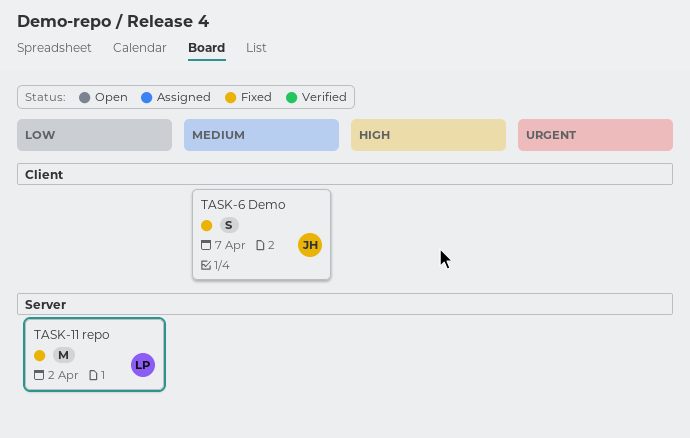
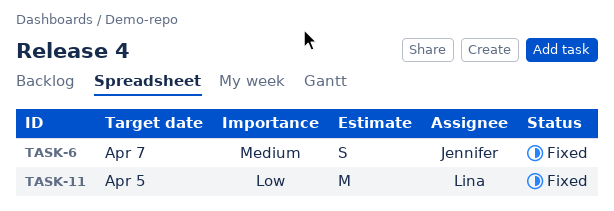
TASK-11, due: Apr 2 -> Apr 5

